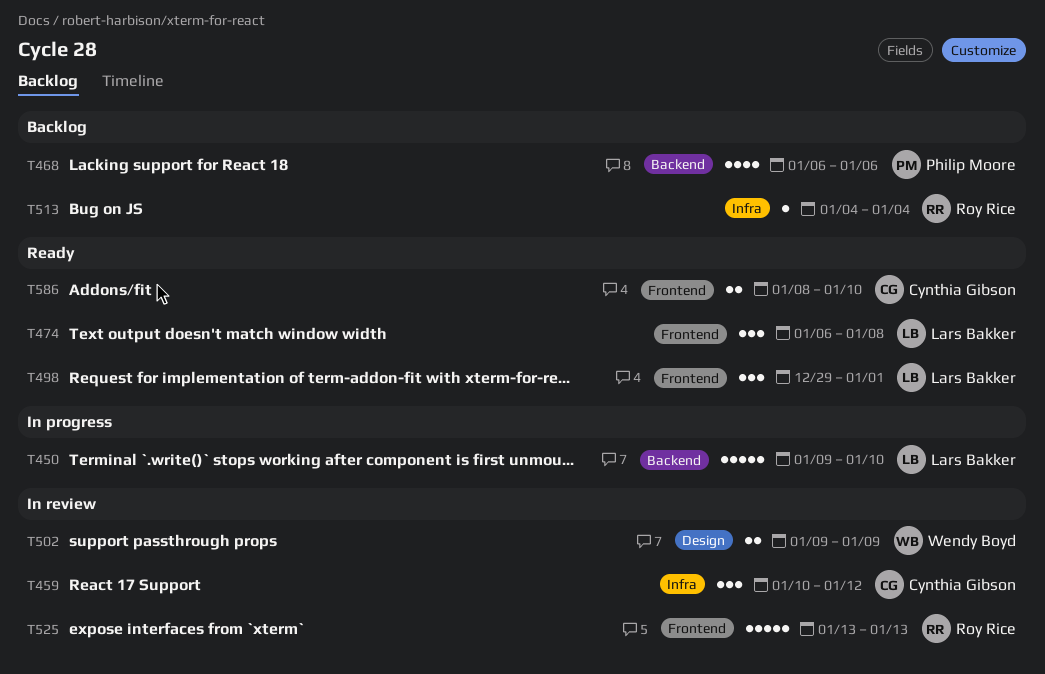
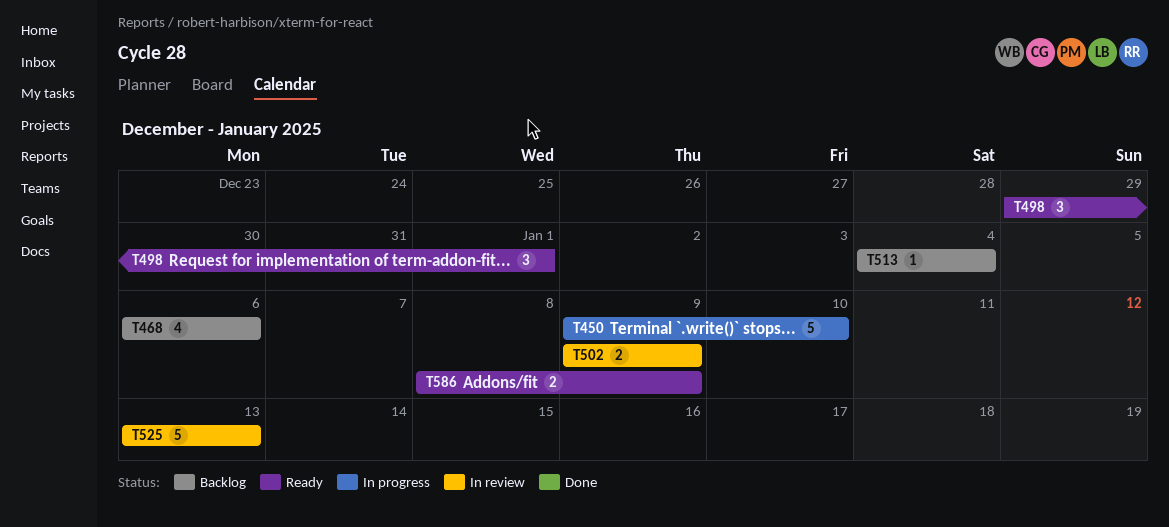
T459: present -> none
T474: present -> none
T586, due: Jan 10 -> Jan 9

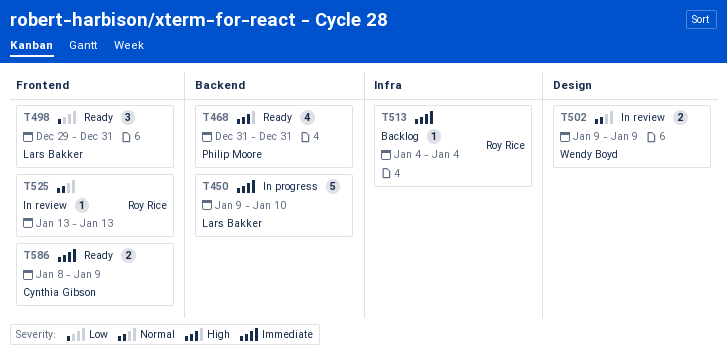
T468, status: Backlog -> Ready
T468, start: Jan 6 -> Dec 31
T468, due: Jan 6 -> Dec 31
T498, due: Jan 1 -> Dec 31
T525, estimate: 5 -> 1

